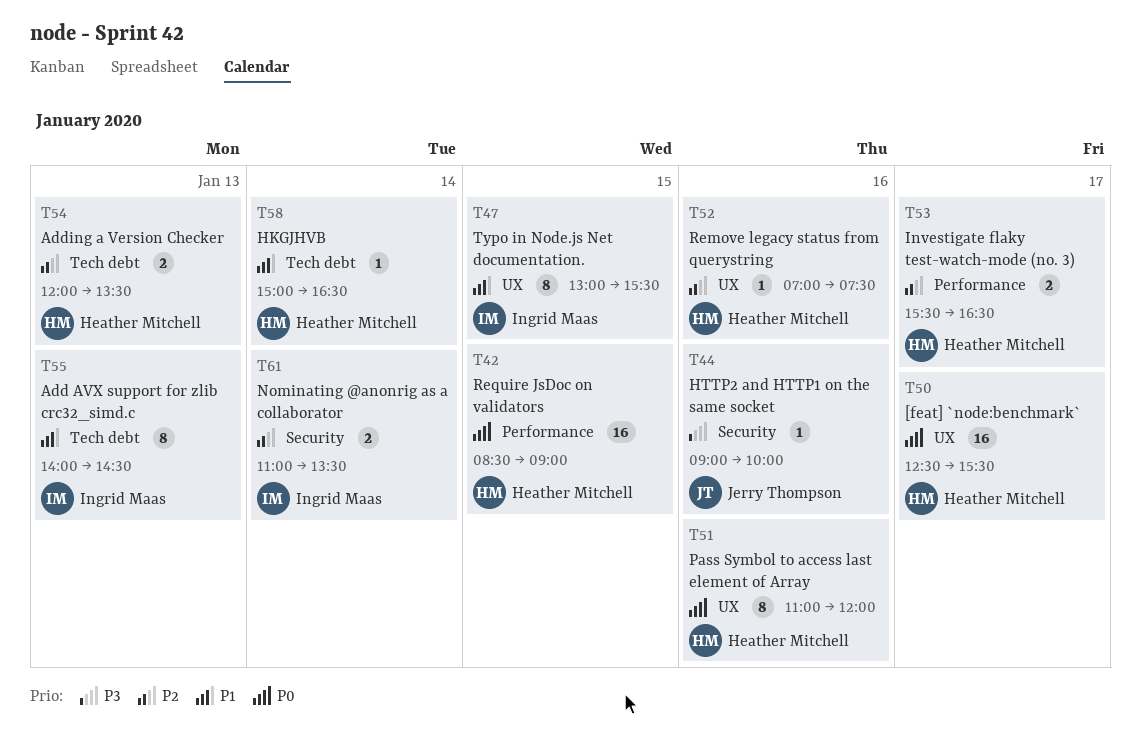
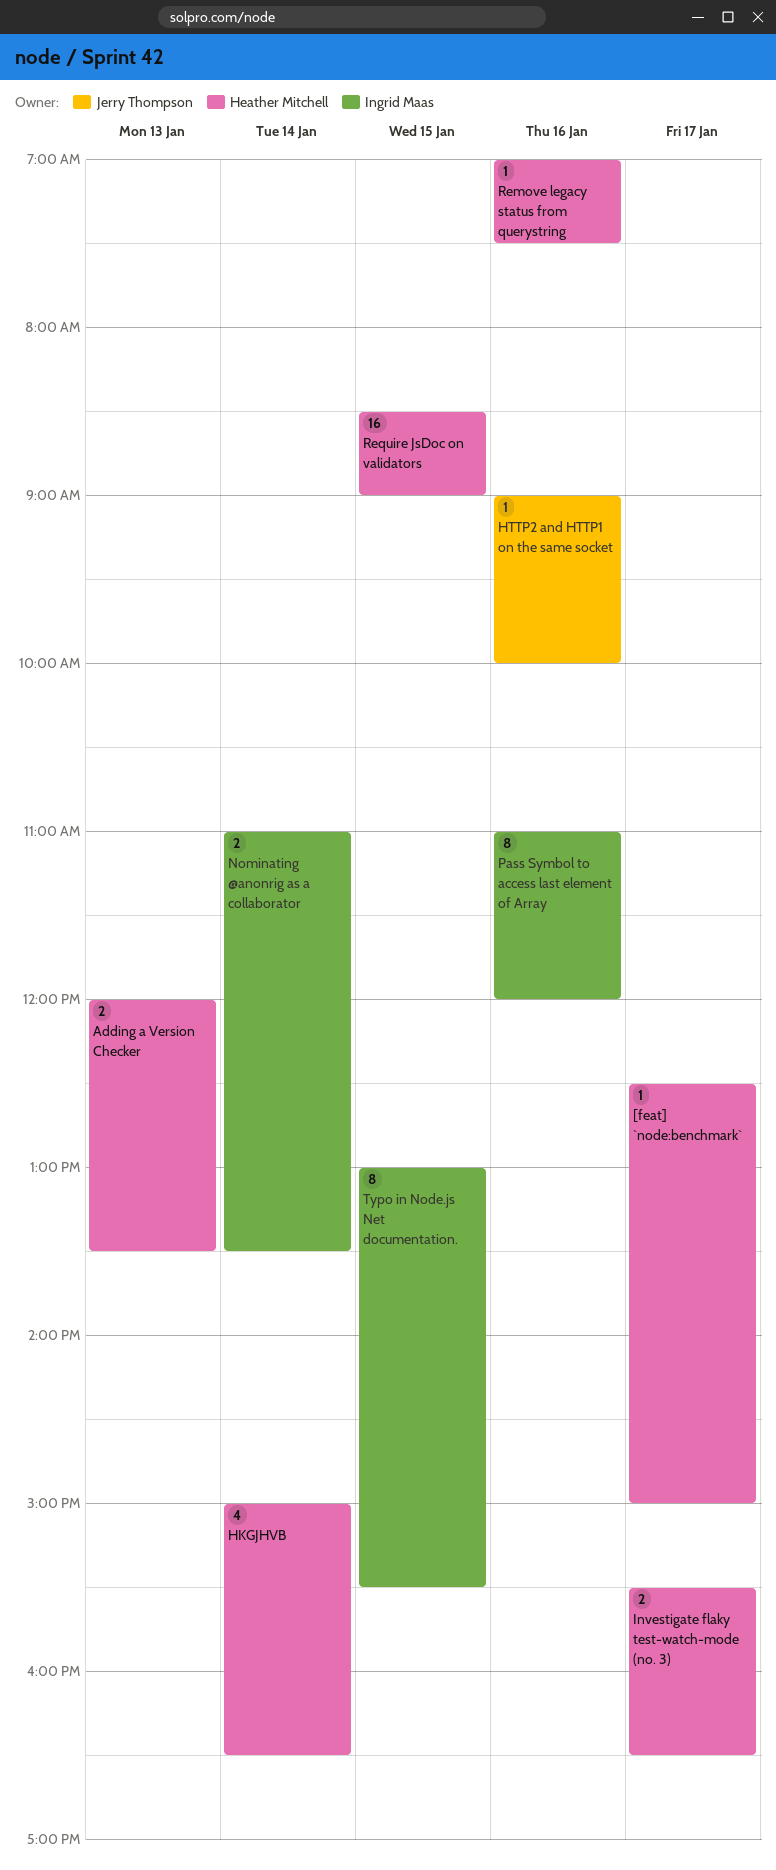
[feat] `node:benchmark`, estimate: 16 -> 1
[feat] `node:benchmark`, ends: 15:30 -> 15:00
Add AVX support for zlib crc32_simd.c: present -> none
HKGJHVB, estimate: 1 -> 4
Pass Symbol to access last element of Array, owner: Heather Mitchell -> Ingrid Maas

